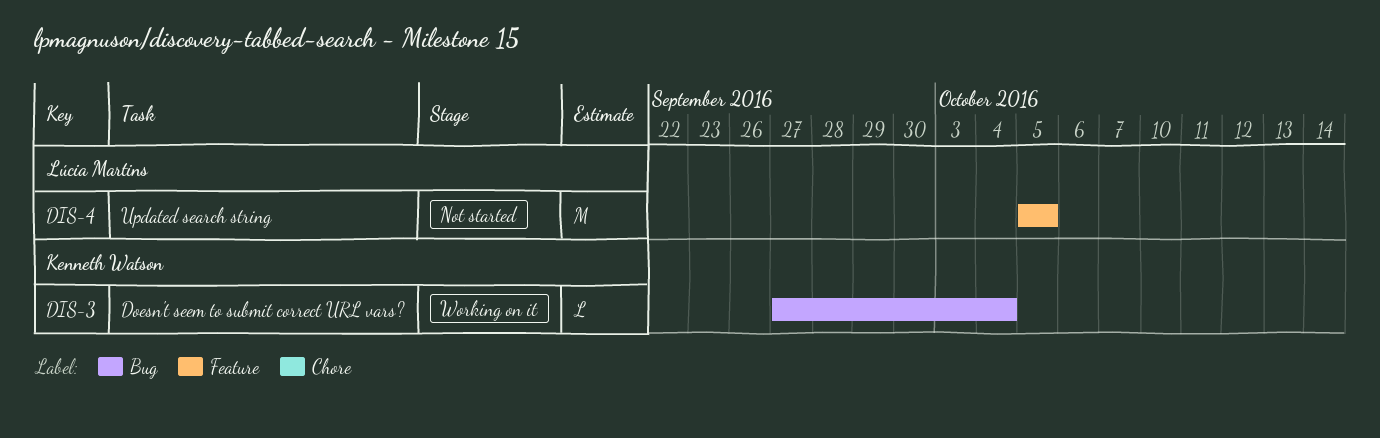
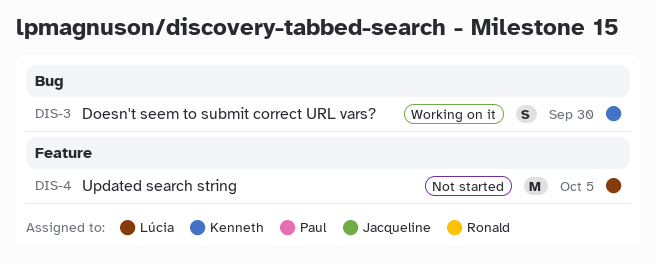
DIS-3, estimate: L -> S
DIS-3, due: Oct 4 -> Sep 30

